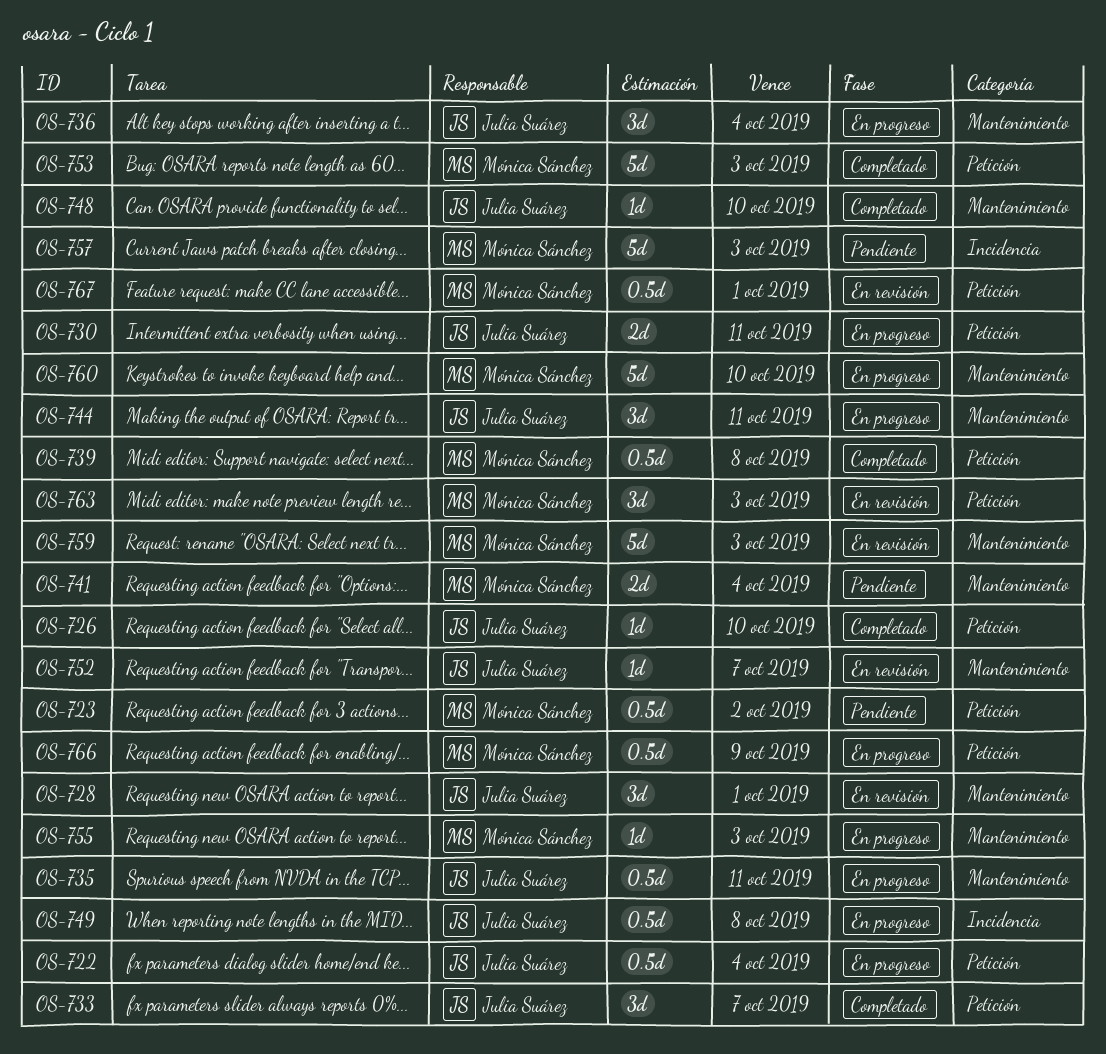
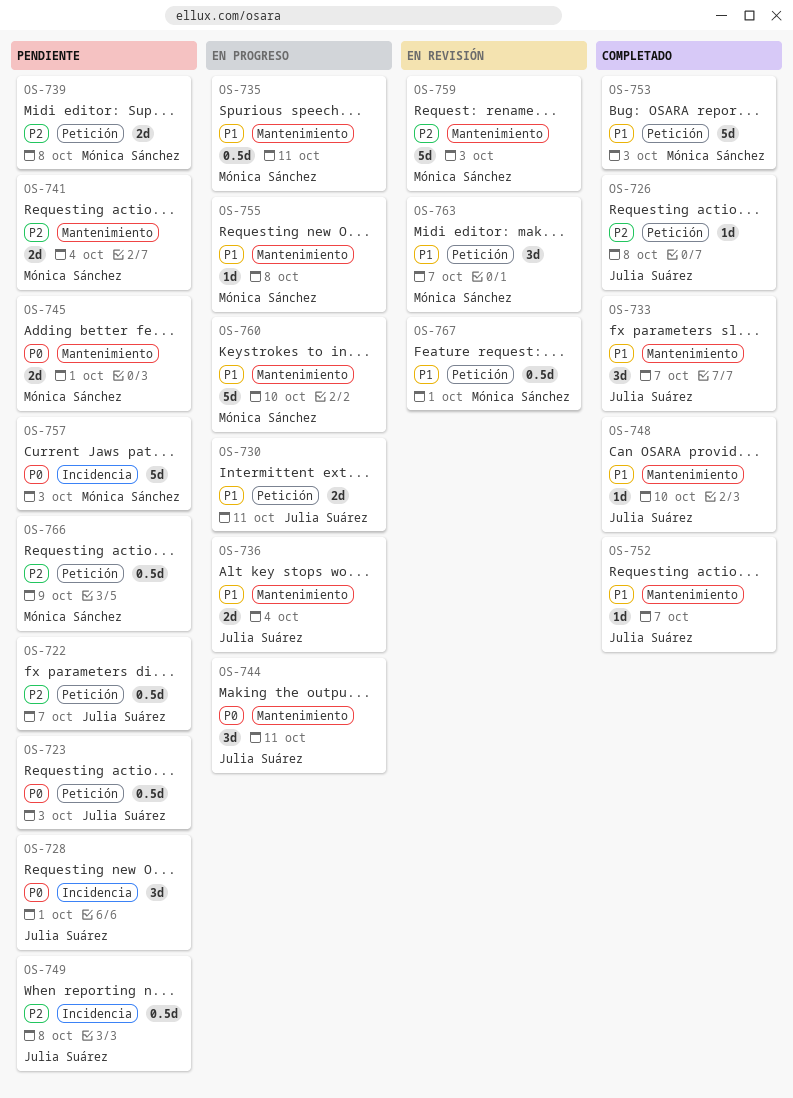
OS-722, status: En progreso -> Pendiente
OS-722, due: Oct 4 -> Oct 7
OS-723, owner: Mónica Sánchez -> Julia Suárez
OS-723, due: Oct 2 -> Oct 3
OS-726, due: Oct 10 -> Oct 8
OS-728, status: En revisión -> Pendiente
OS-728, label: Mantenimiento -> Incidencia
OS-733, label: Petición -> Mantenimiento
OS-735, owner: Julia Suárez -> Mónica Sánchez
OS-736, estimate: 3d -> 2d
OS-739, status: Completado -> Pendiente
OS-739, estimate: 0.5d -> 2d
OS-745: none -> present
OS-749, status: En progreso -> Pendiente
OS-752, status: En revisión -> Completado
OS-755, due: Oct 3 -> Oct 8
OS-763, due: Oct 3 -> Oct 7
OS-766, status: En progreso -> Pendiente

